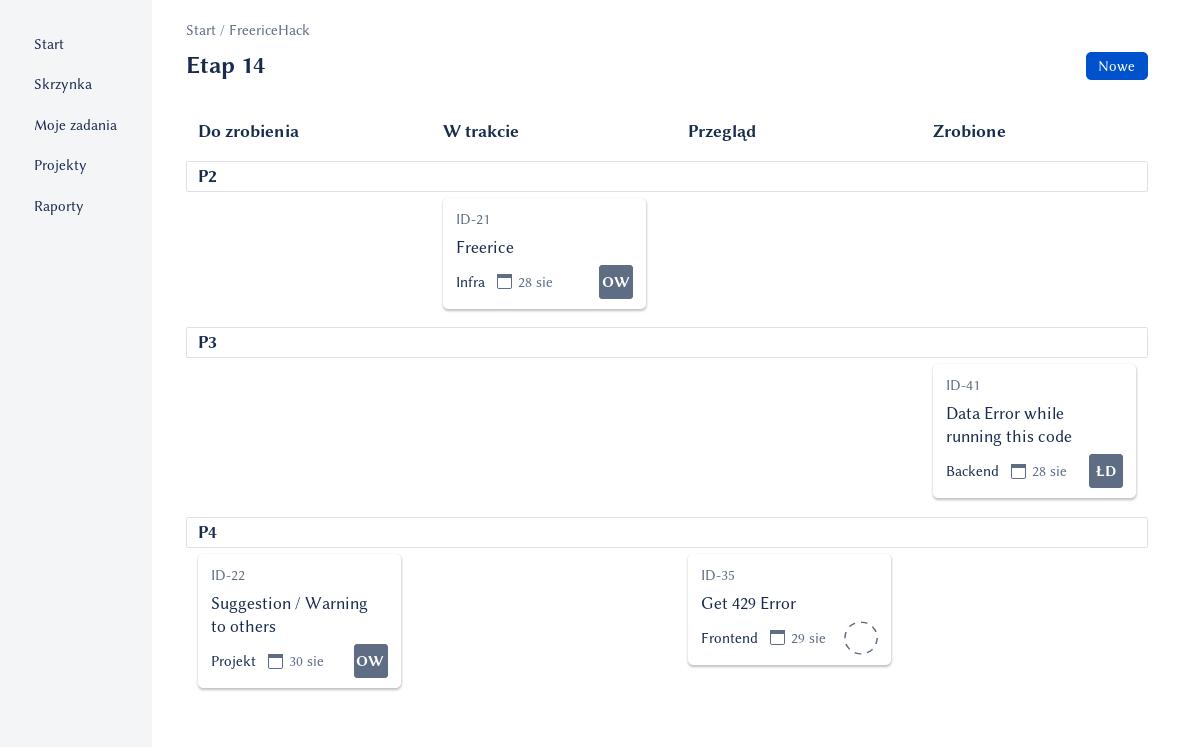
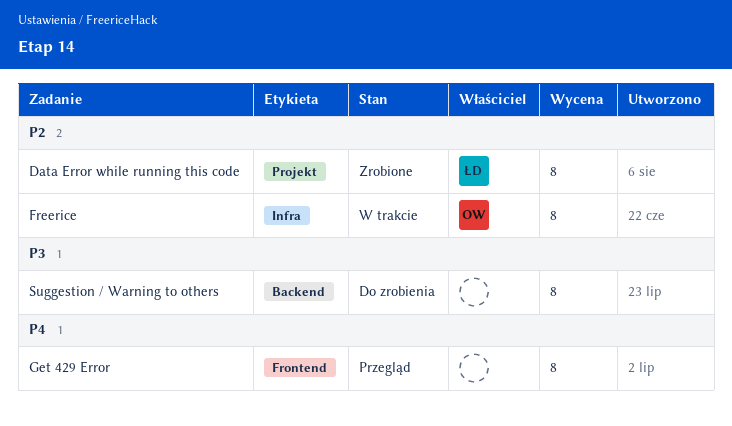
Data Error while running this code, priority: P3 -> P2
Data Error while running this code, label: Backend -> Projekt
Suggestion / Warning to others, owner: OW -> none
Suggestion / Warning to others, priority: P4 -> P3
Suggestion / Warning to others, label: Projekt -> Backend

